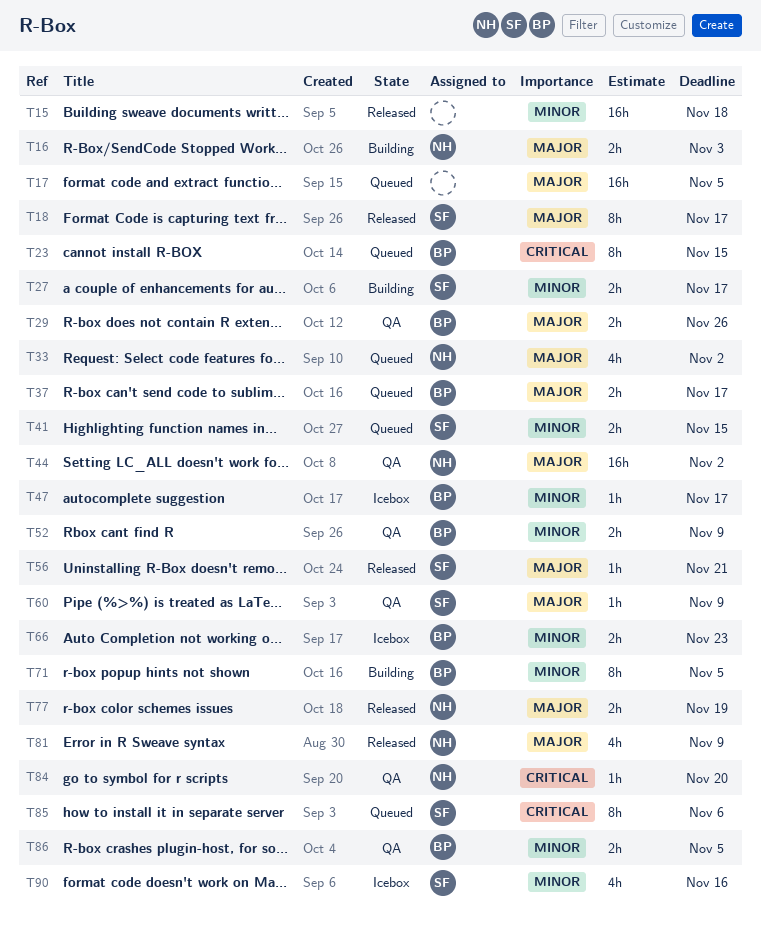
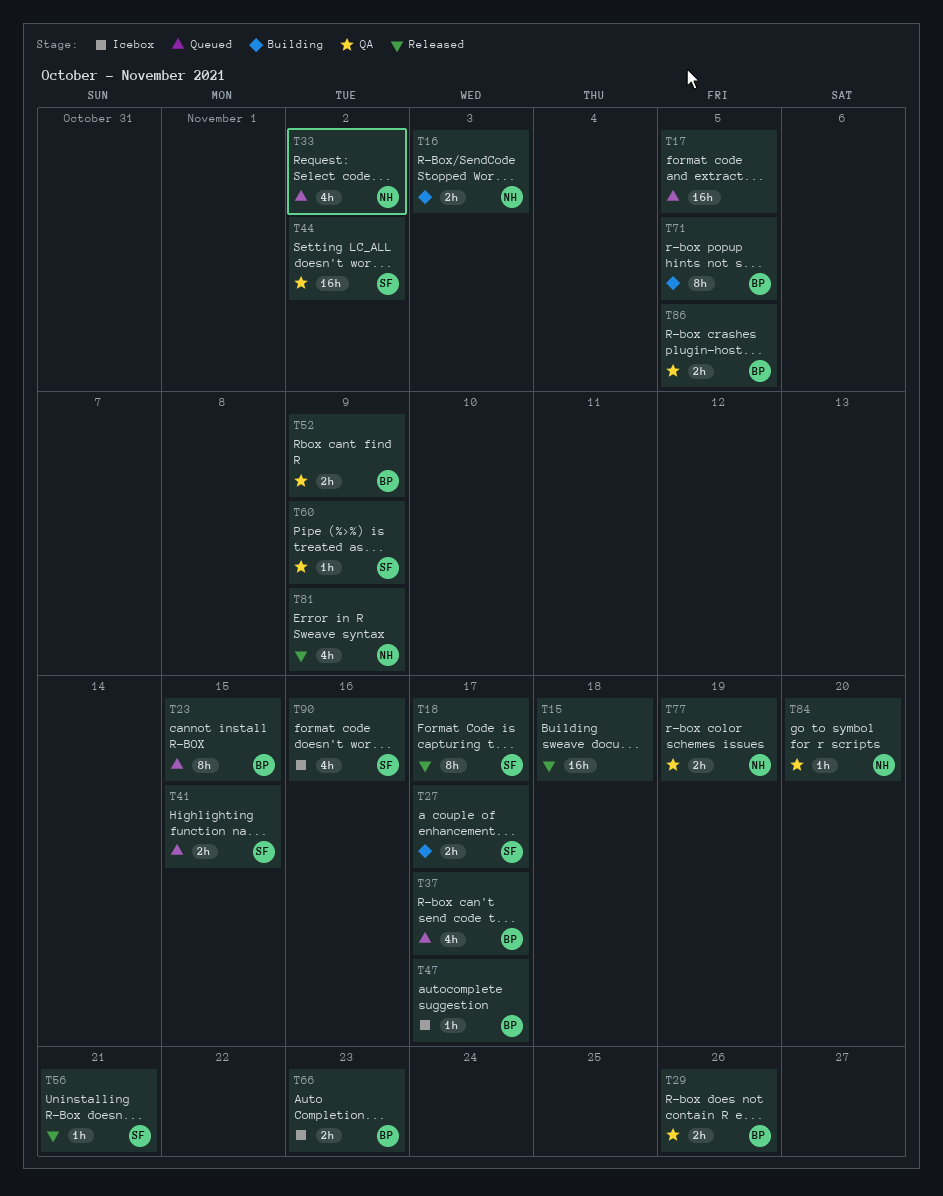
T37, estimate: 2h -> 4h
T44, owner: NH -> SF
T77, status: Released -> QA
T85: present -> none

